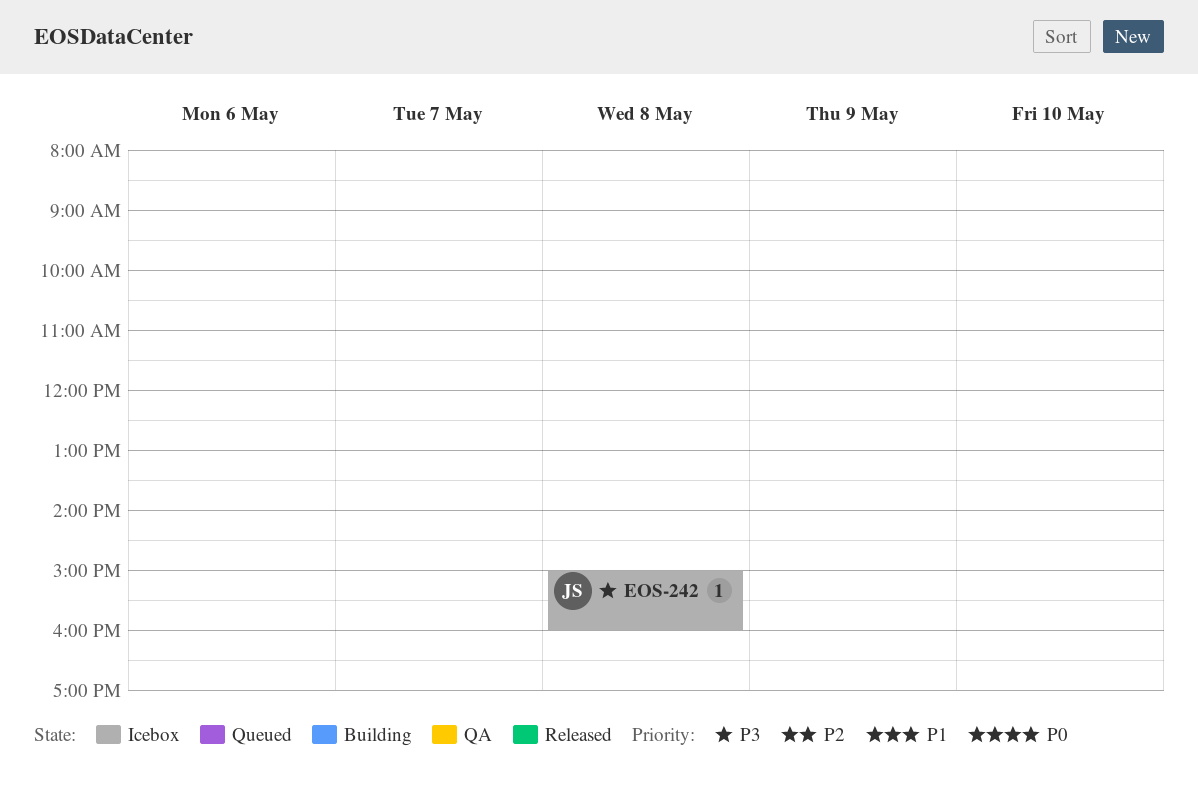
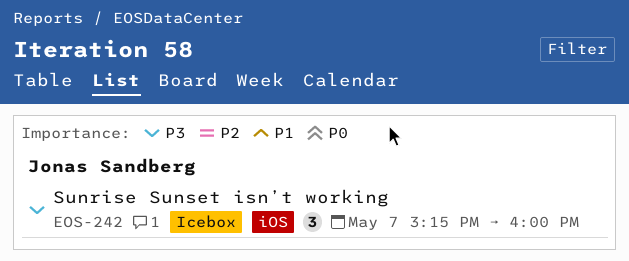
EOS-242, estimate: 1 -> 3
EOS-242, day: May 8 -> May 7
EOS-242, begins: 15:00 -> 15:15

